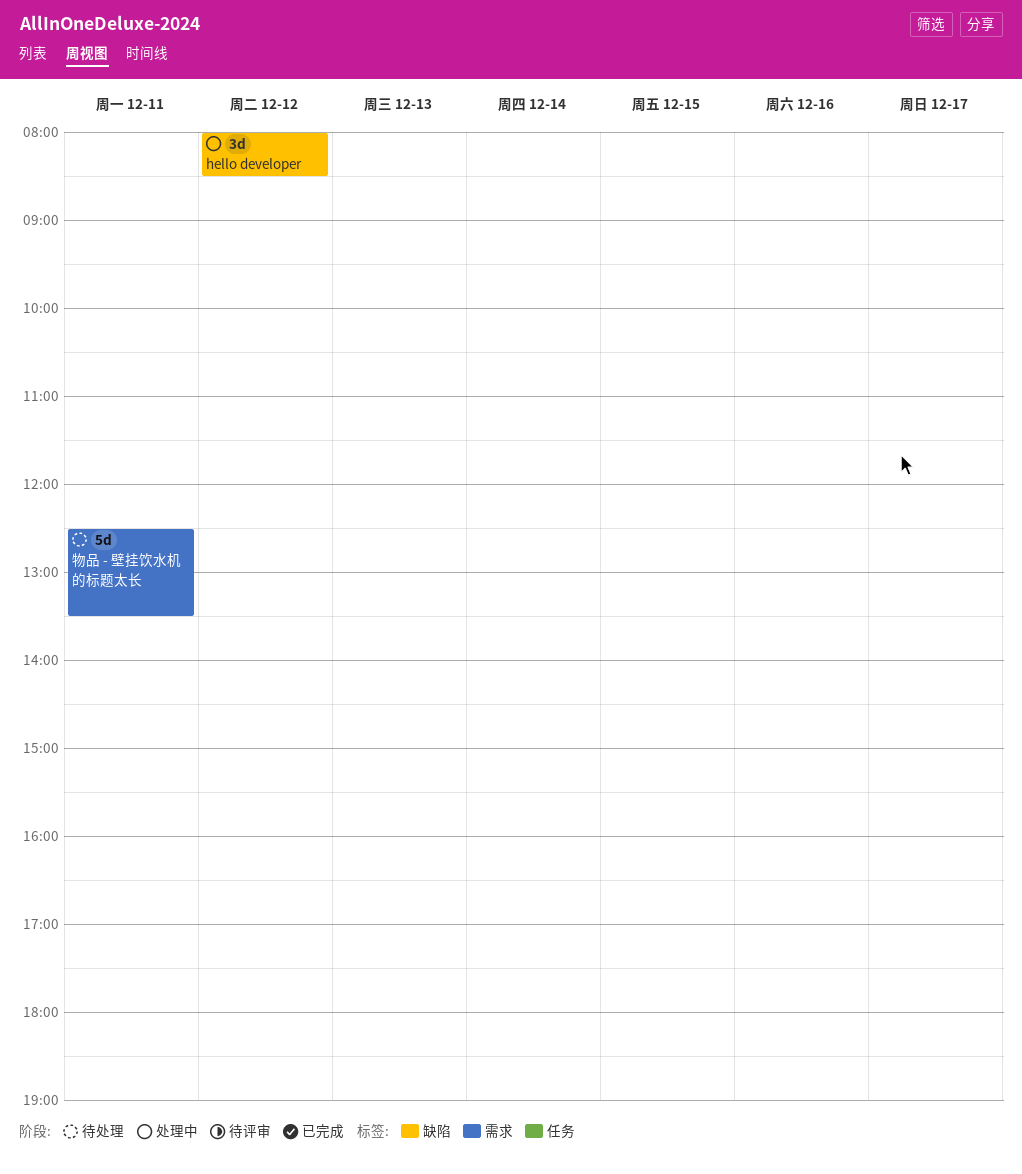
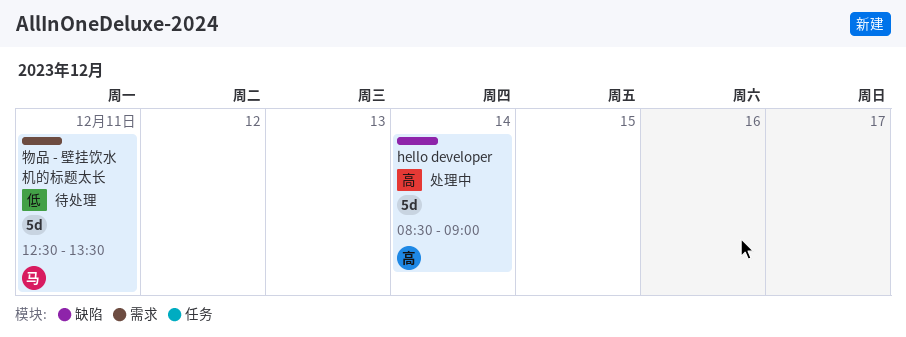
hello developer, estimate: 3d -> 5d
hello developer, day: Dec 12 -> Dec 14
hello developer, begins: 08:00 -> 08:30
hello developer, ends: 08:30 -> 09:00

